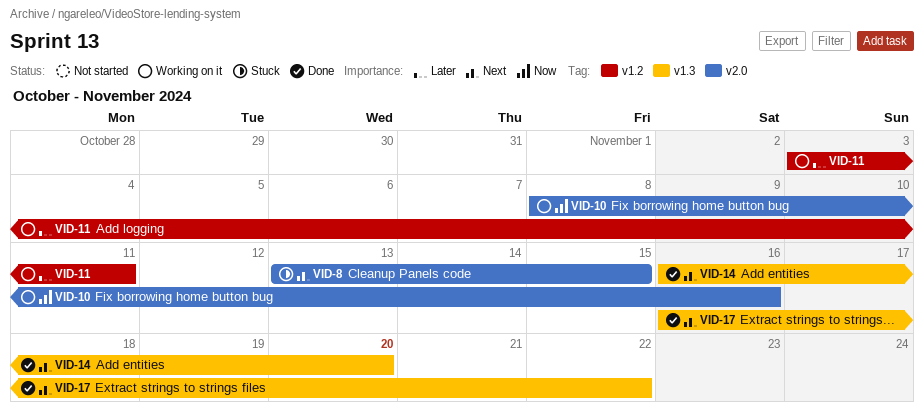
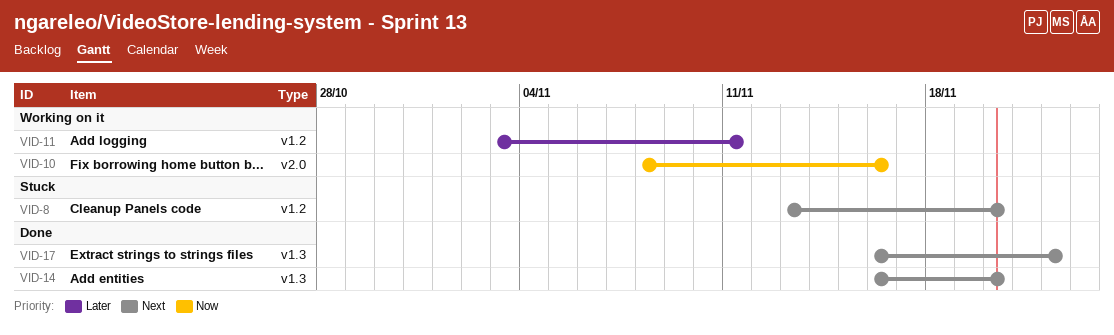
VID-8, label: v2.0 -> v1.2
VID-8, due: Nov 15 -> Nov 20

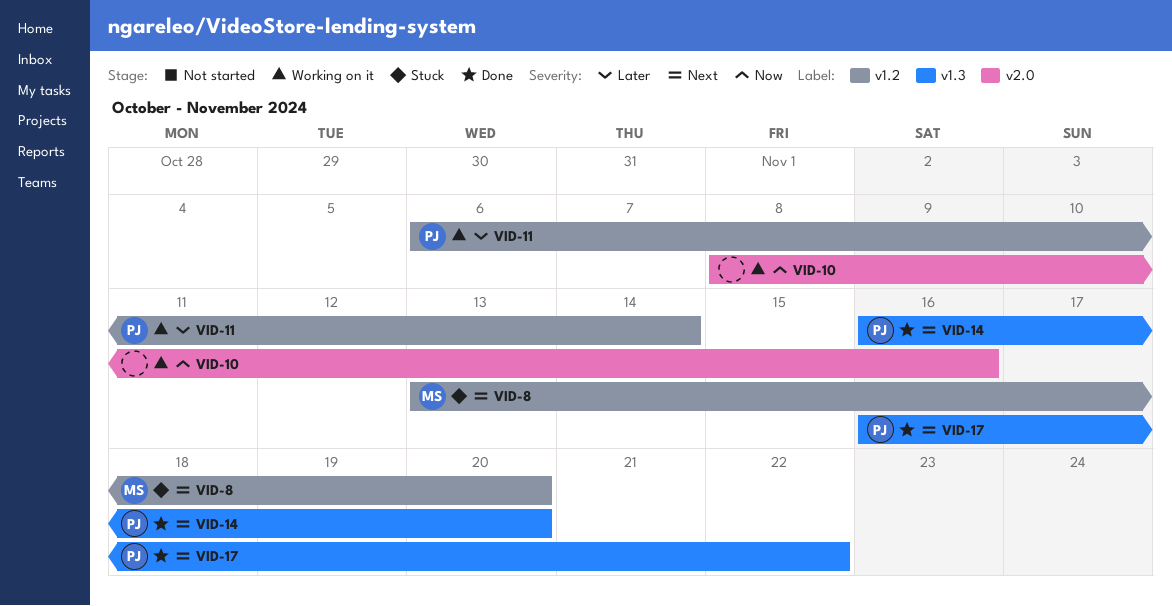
VID-11, start: Nov 3 -> Nov 6
VID-11, due: Nov 11 -> Nov 14

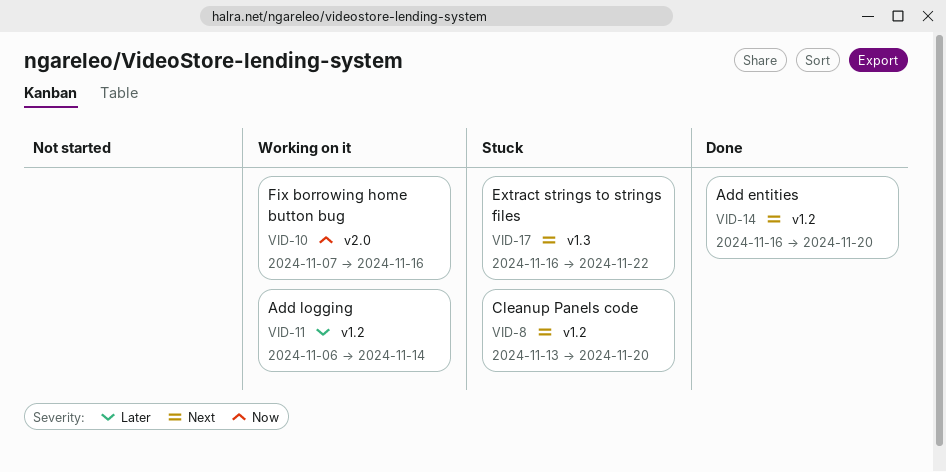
VID-10, start: Nov 8 -> Nov 7
VID-14, label: v1.3 -> v1.2
VID-17, status: Done -> Stuck

